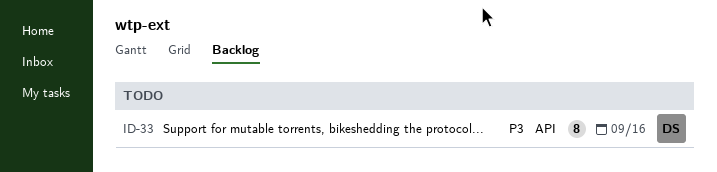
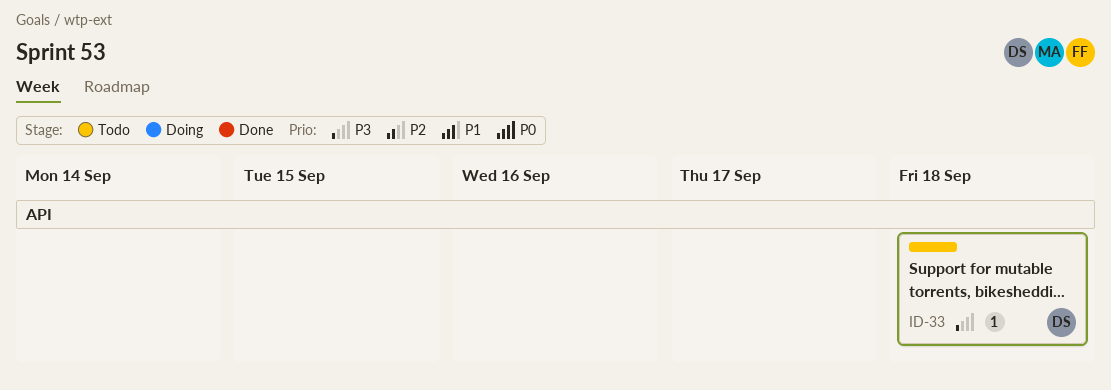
ID-33, estimate: 8 -> 1
ID-33, due: Sep 16 -> Sep 18

